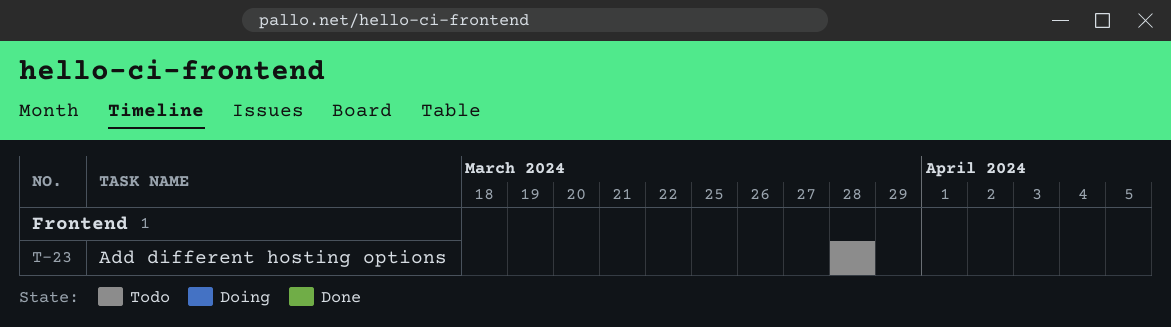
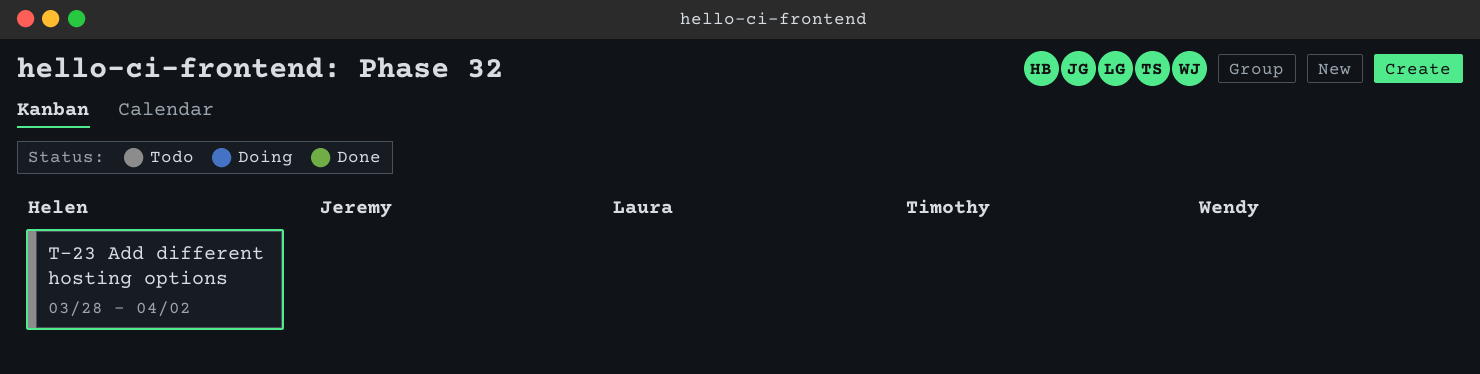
T-23, due: Mar 28 -> Apr 2

